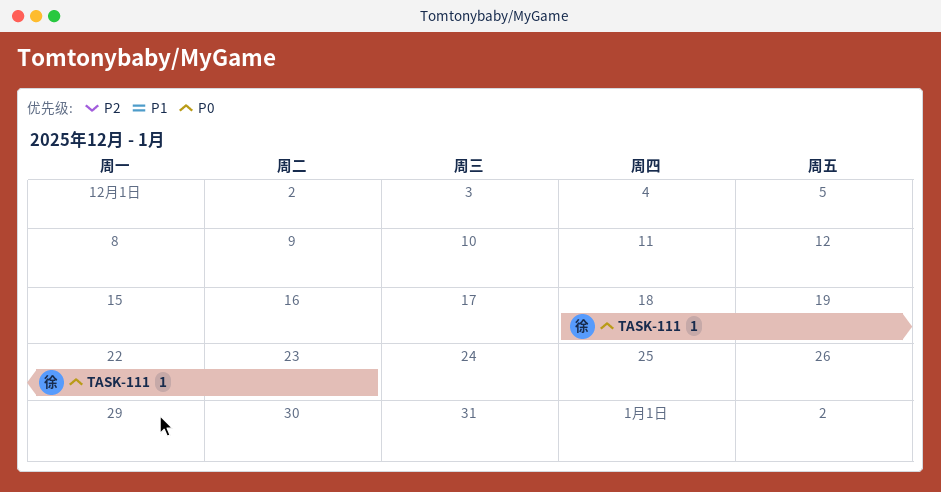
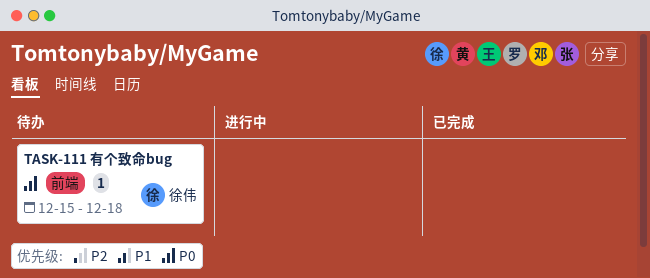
TASK-111, start: Dec 18 -> Dec 15
TASK-111, due: Dec 23 -> Dec 18

